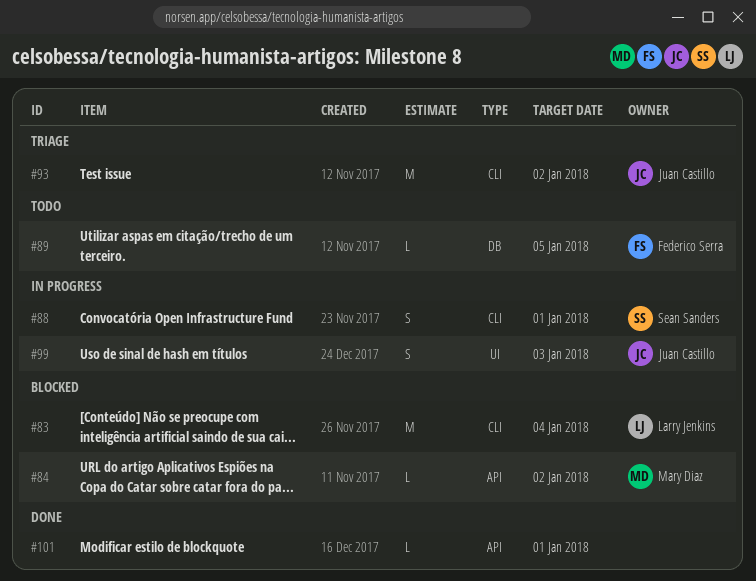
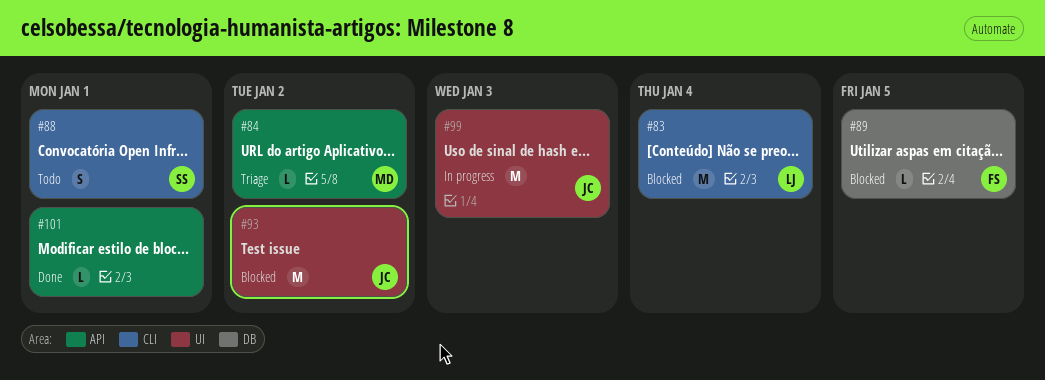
#84, status: Blocked -> Triage
#88, status: In progress -> Todo
#89, status: Todo -> Blocked
#93, status: Triage -> Blocked
#93, label: CLI -> UI
#99, estimate: S -> M

